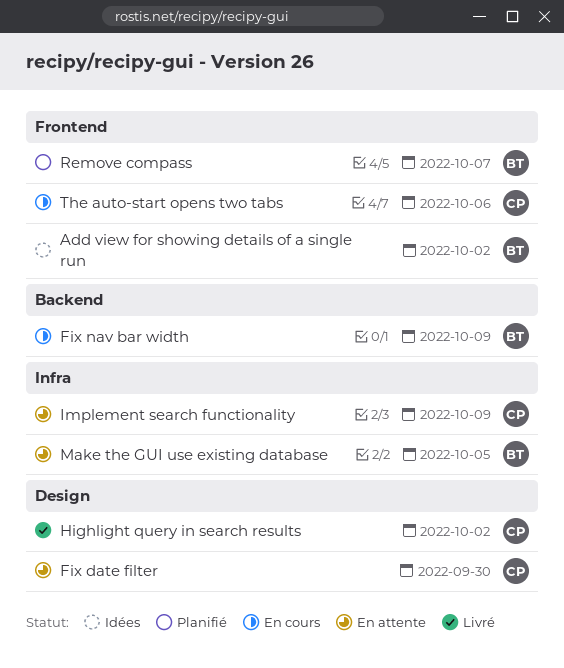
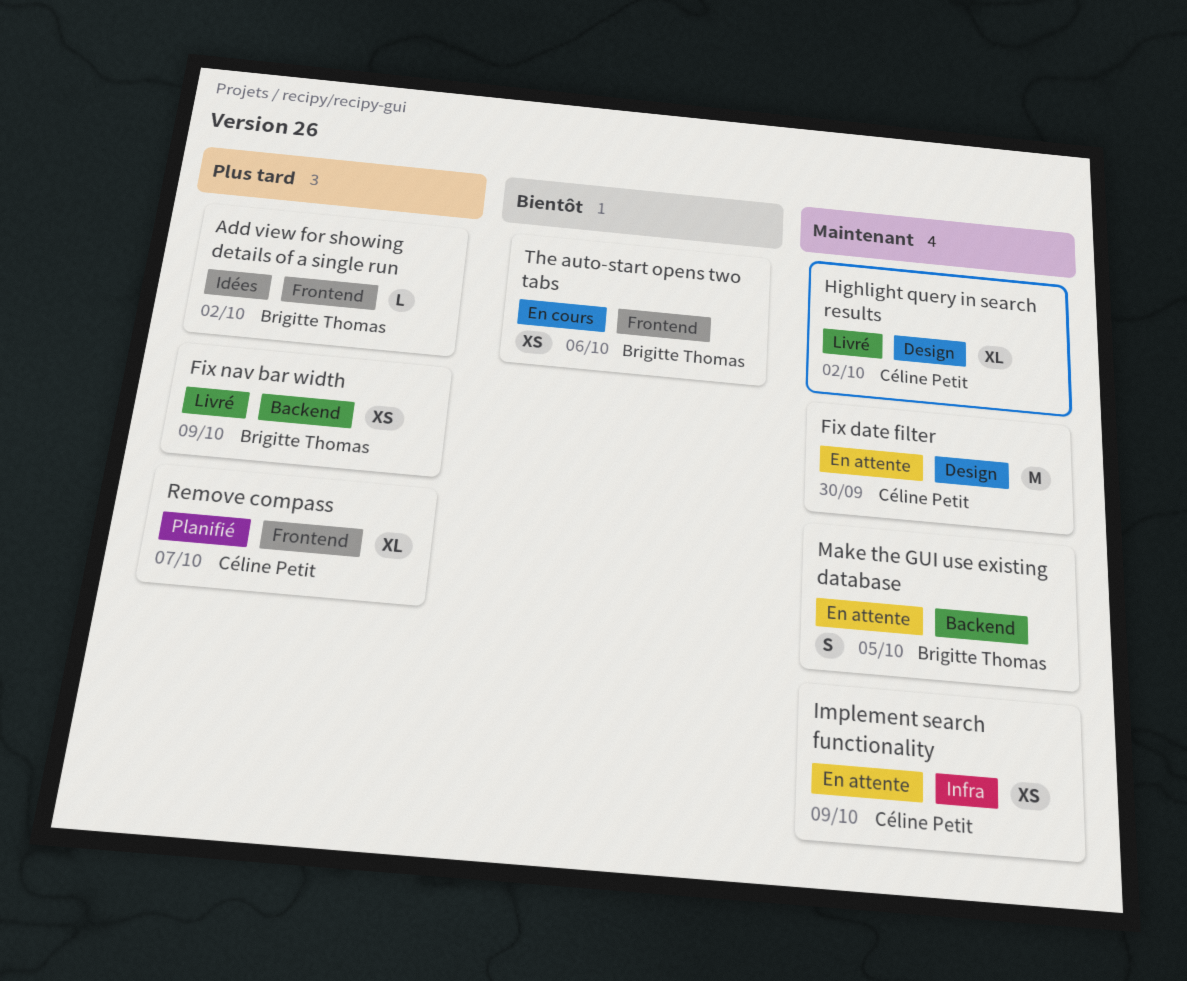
Fix nav bar width, status: En cours -> Livré
Make the GUI use existing database, label: Infra -> Backend
Remove compass, owner: Brigitte Thomas -> Céline Petit
The auto-start opens two tabs, owner: Céline Petit -> Brigitte Thomas

